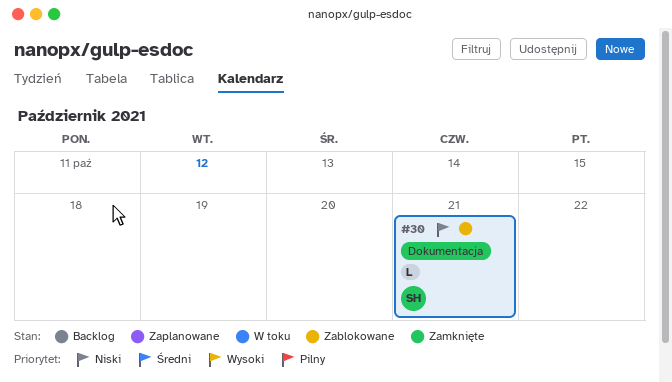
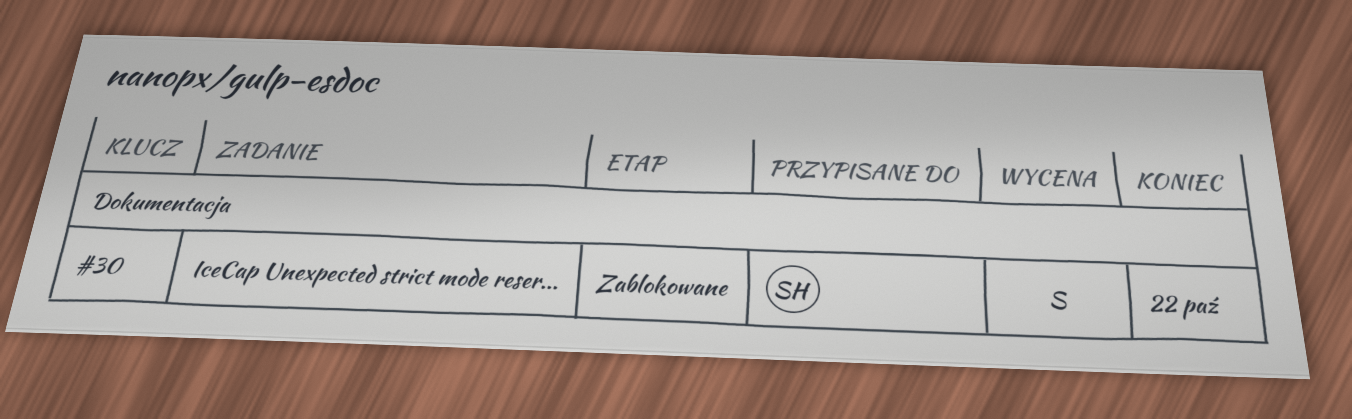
#30, estimate: L -> S
#30, due: Oct 21 -> Oct 22

